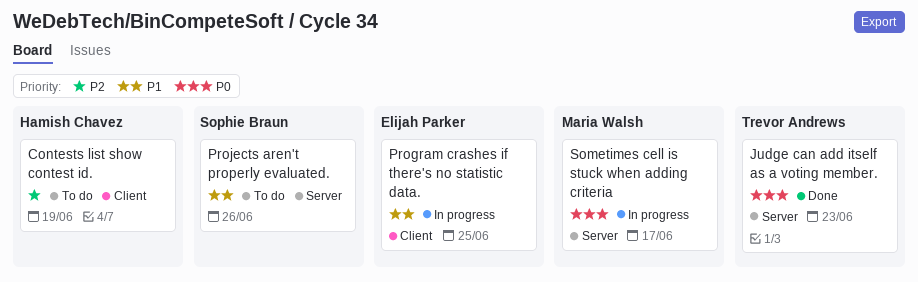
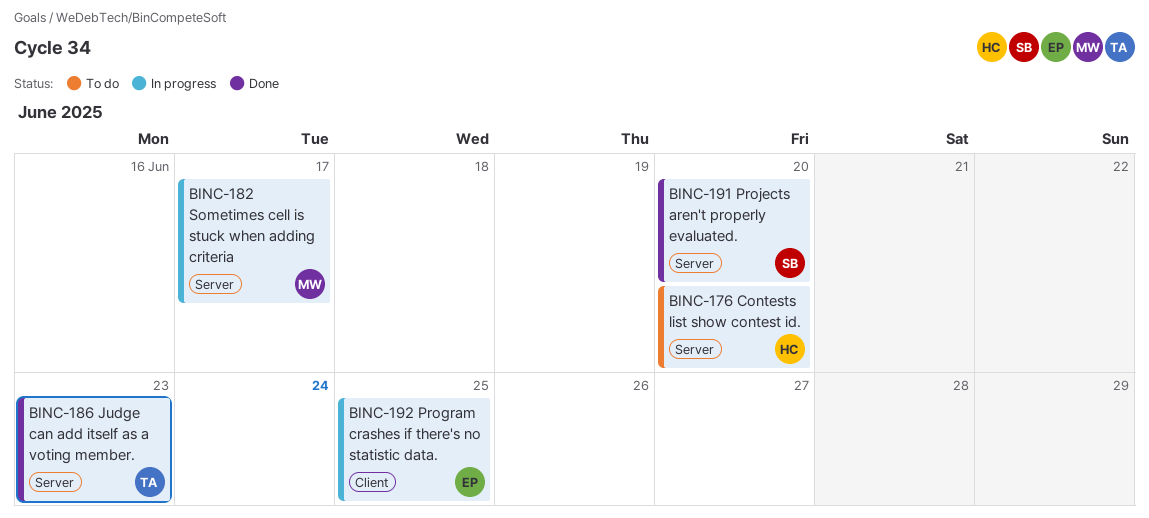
Contests list show contest id., label: Client -> Server
Contests list show contest id., due: Jun 19 -> Jun 20
Projects aren't properly evaluated., status: To do -> Done
Projects aren't properly evaluated., due: Jun 26 -> Jun 20

